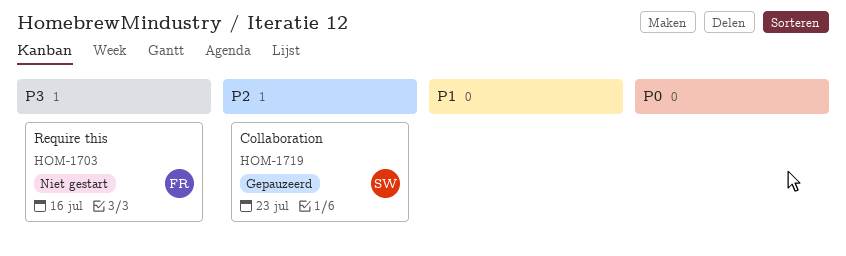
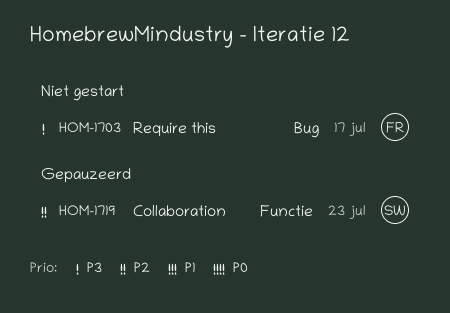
HOM-1703, due: Jul 16 -> Jul 17

